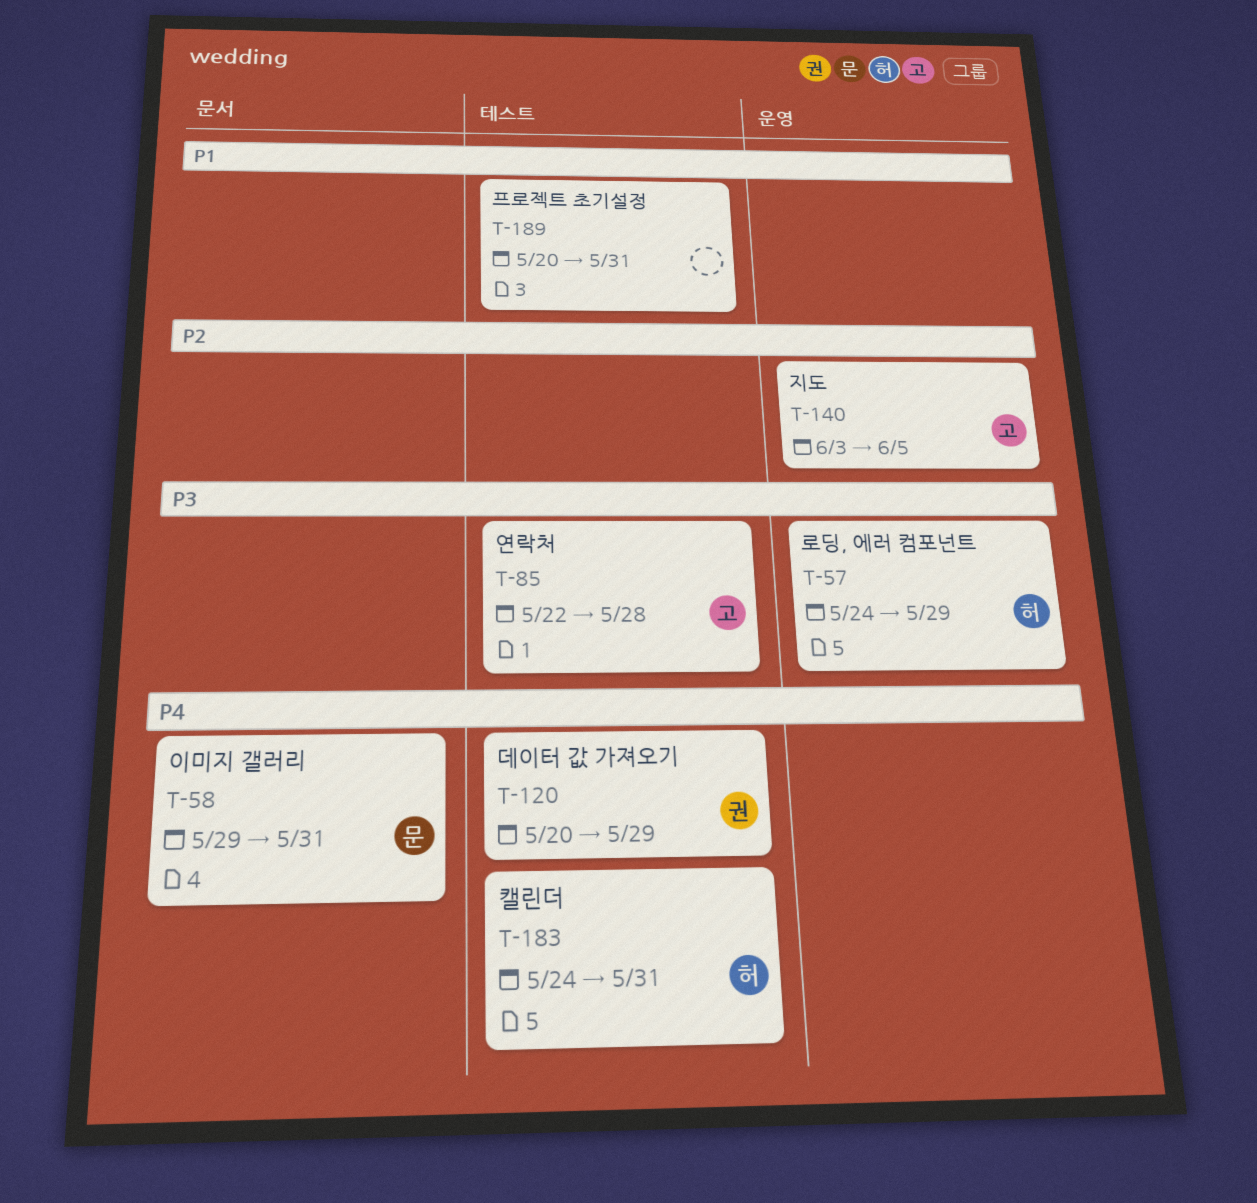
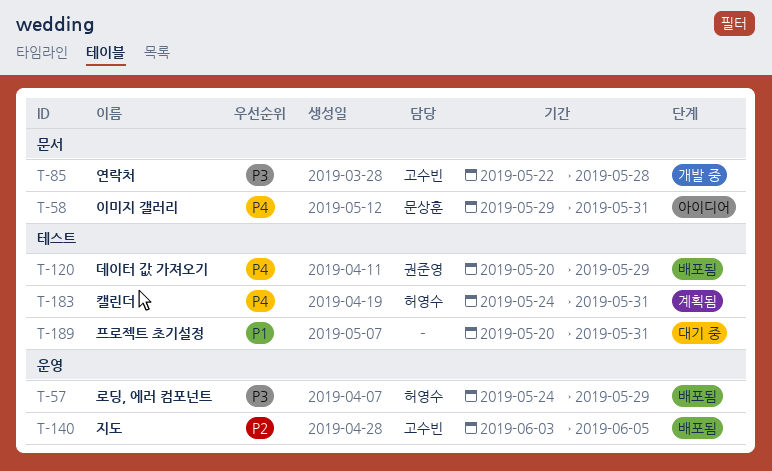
T-85, label: 테스트 -> 문서

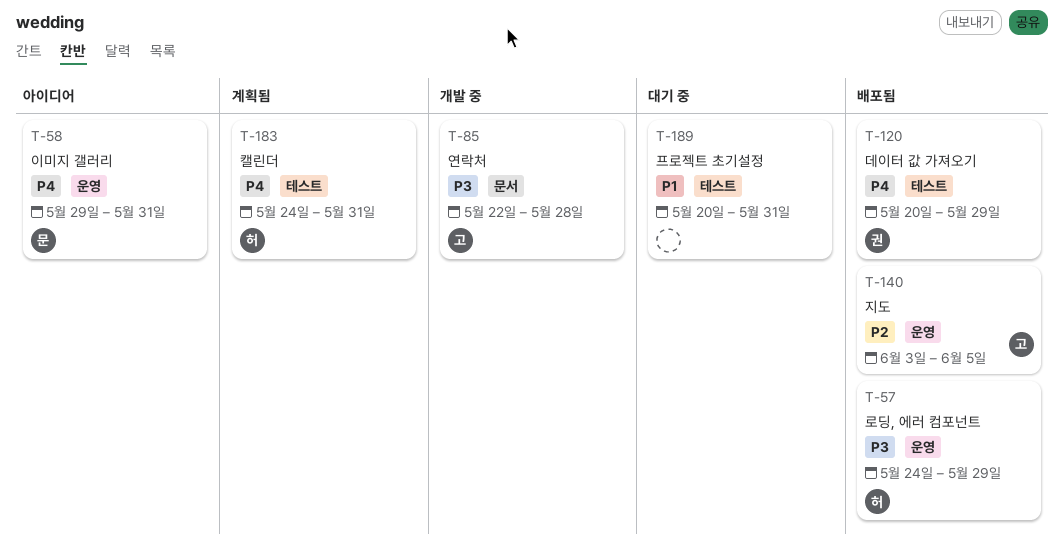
T-58, label: 문서 -> 운영

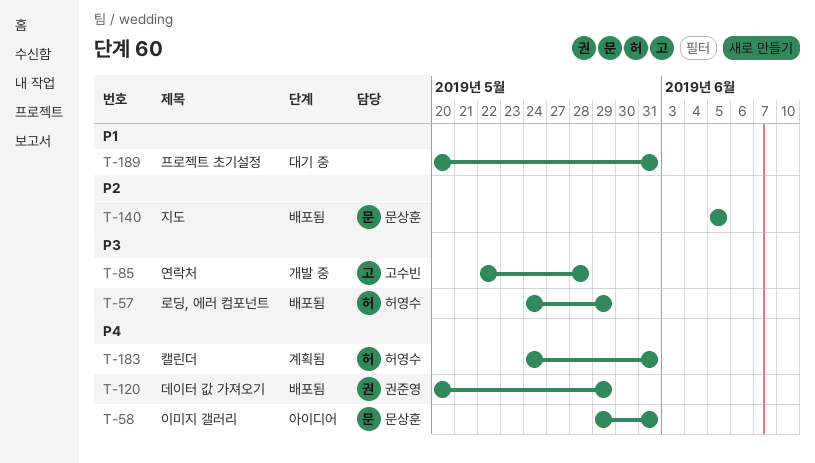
T-140, owner: 고수빈 -> 문상훈
T-140, start: Jun 3 -> Jun 5

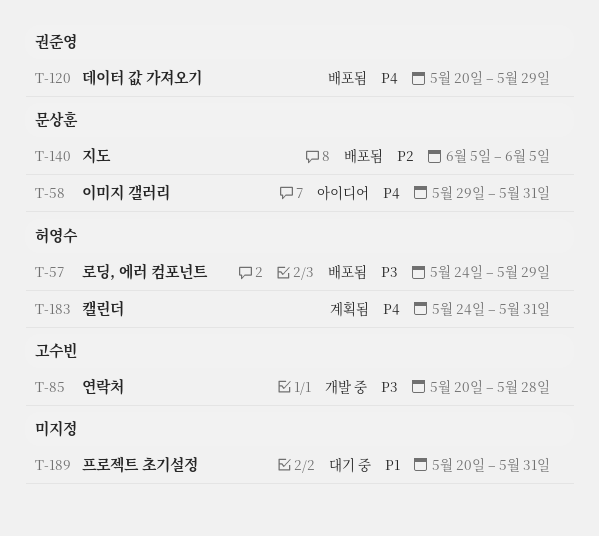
T-85, start: May 22 -> May 20

